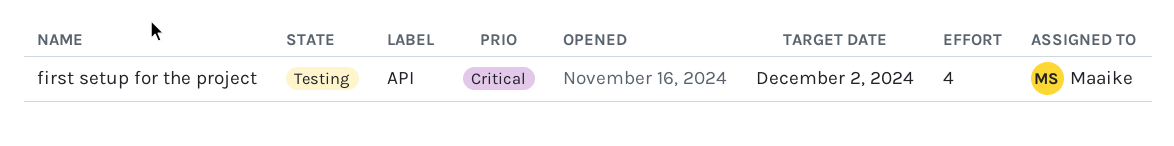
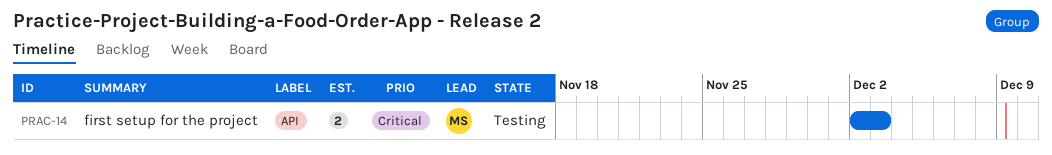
first setup for the project, estimate: 4 -> 2
first setup for the project, due: Dec 2 -> Dec 3

